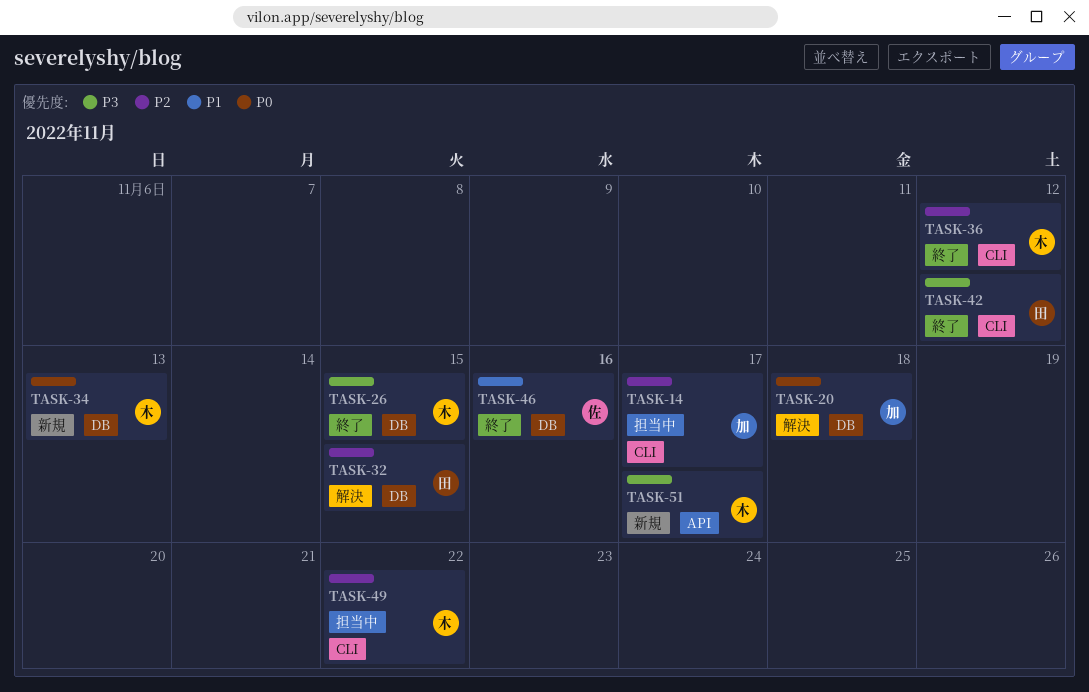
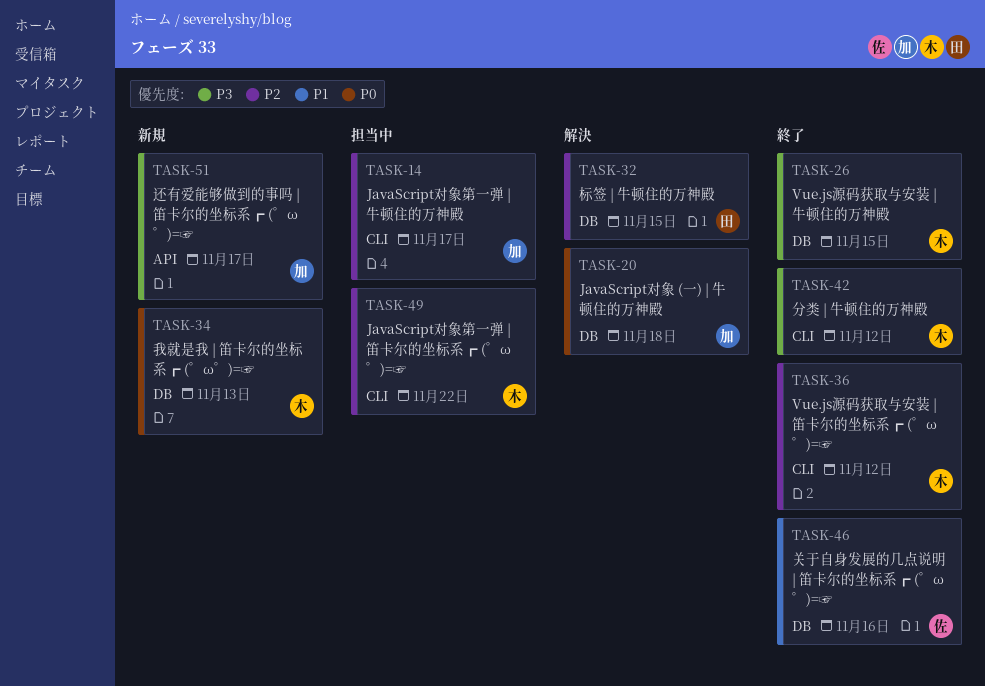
TASK-42, owner: 田 -> 木
TASK-51, owner: 木 -> 加

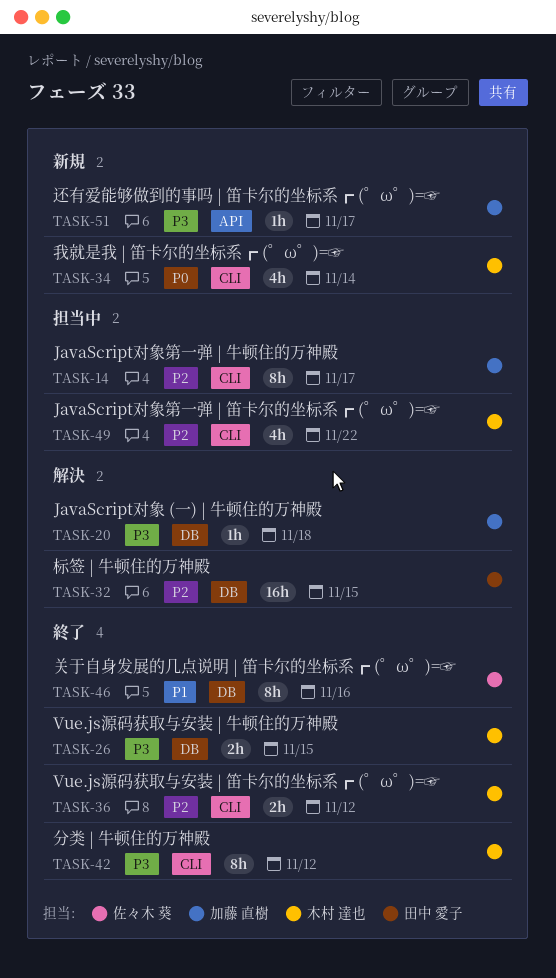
TASK-20, priority: P0 -> P3
TASK-34, label: DB -> CLI
TASK-34, due: Nov 13 -> Nov 14

